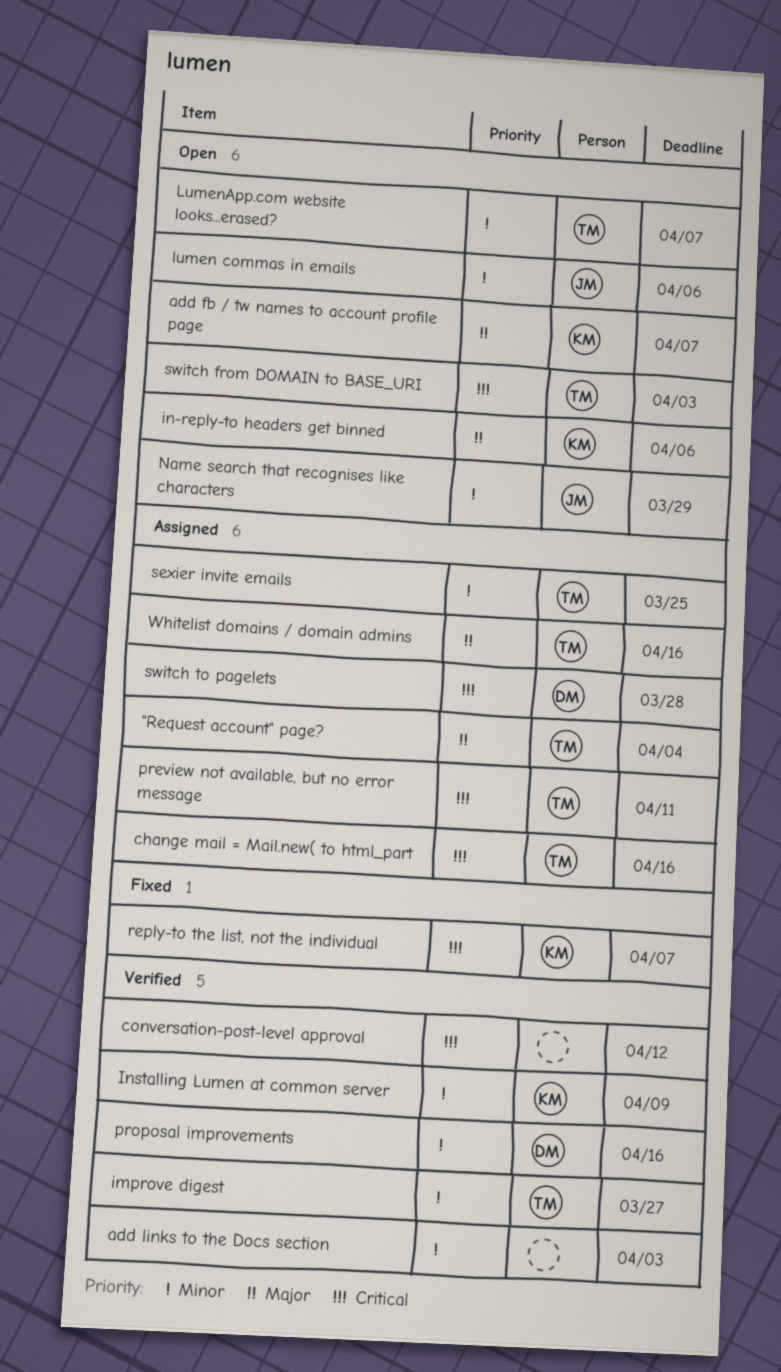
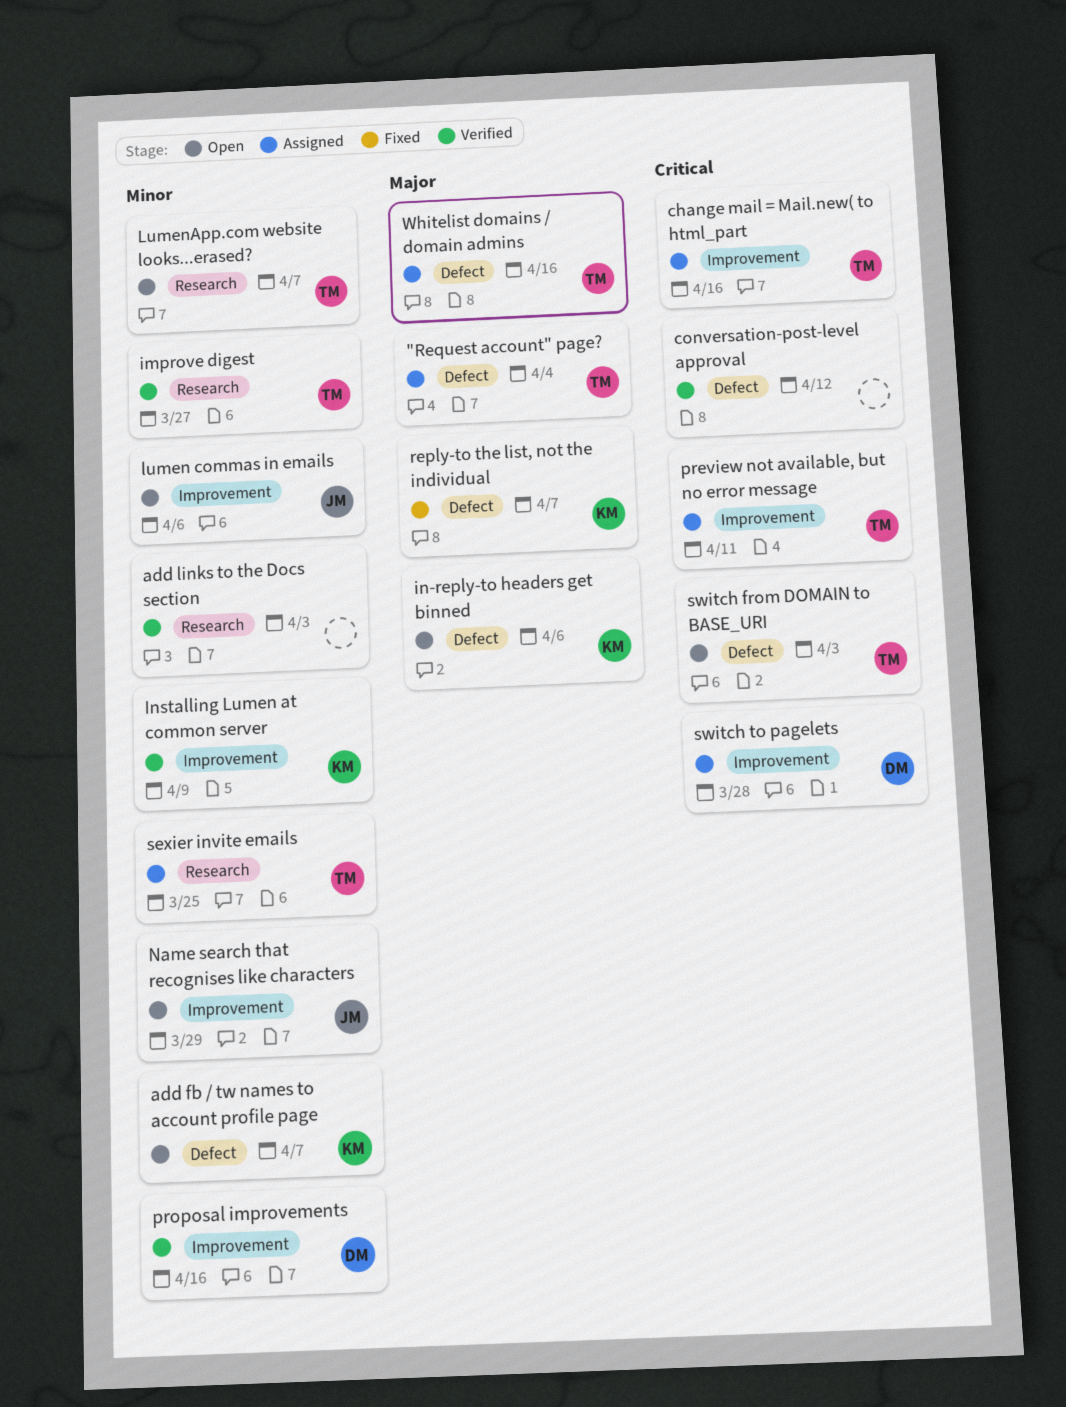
add fb / tw names to account profile page, priority: Major -> Minor
reply-to the list, not the individual, priority: Critical -> Major

